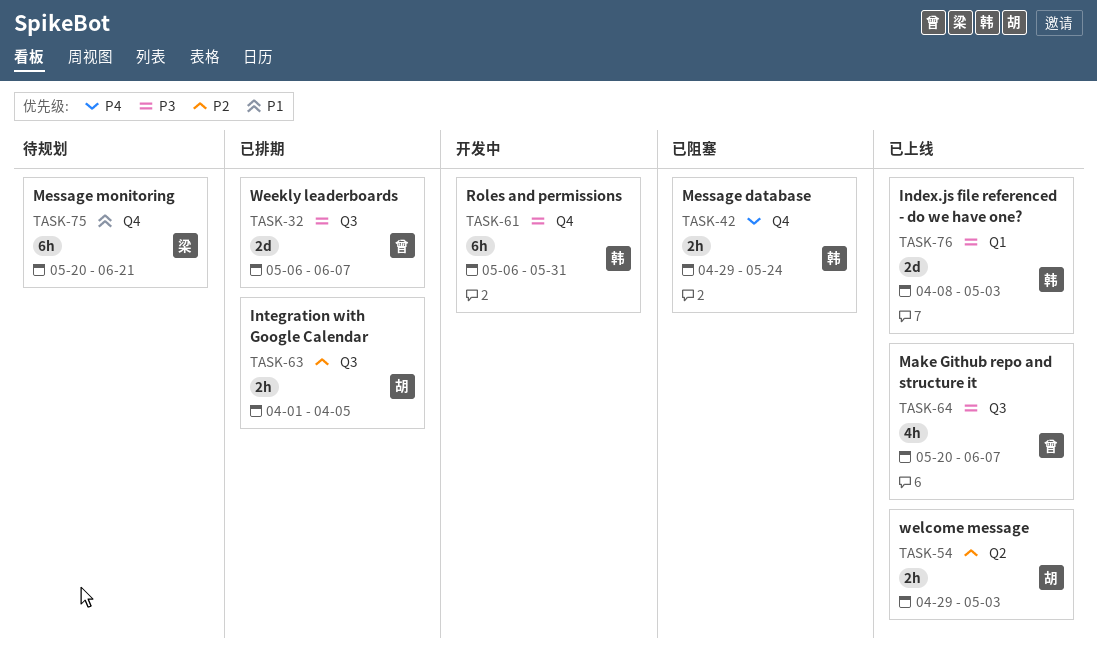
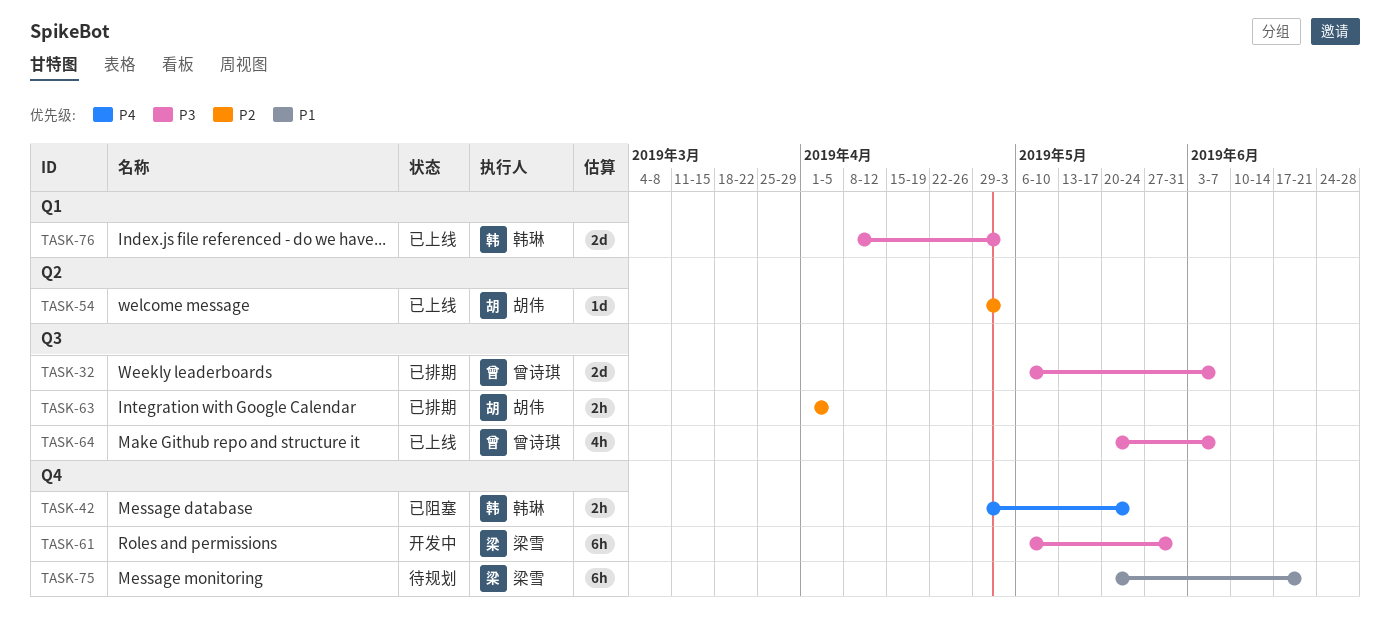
TASK-54, estimate: 2h -> 1d
TASK-61, owner: 韩琳 -> 梁雪

